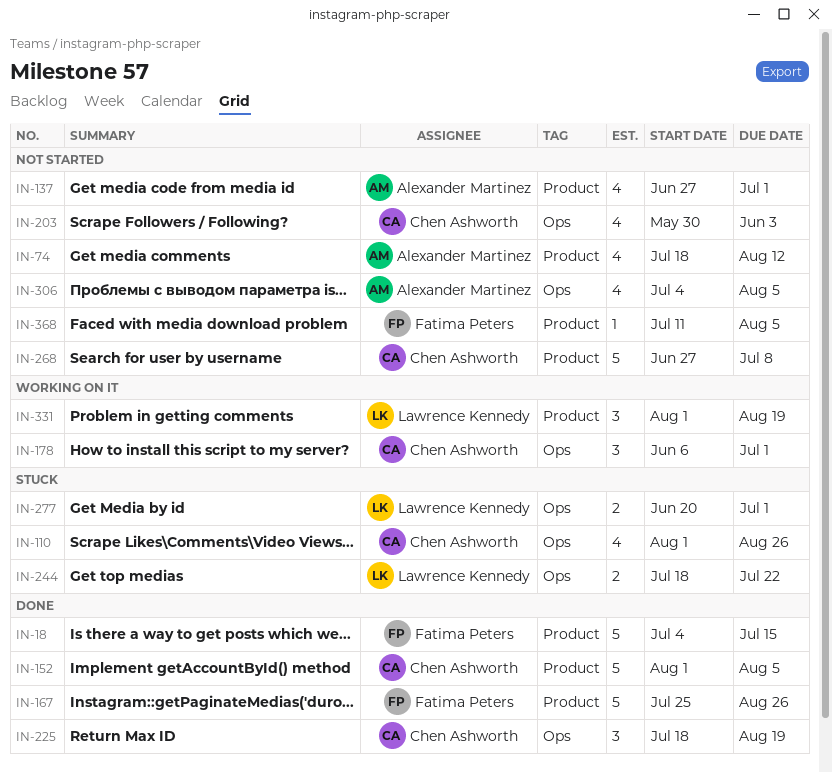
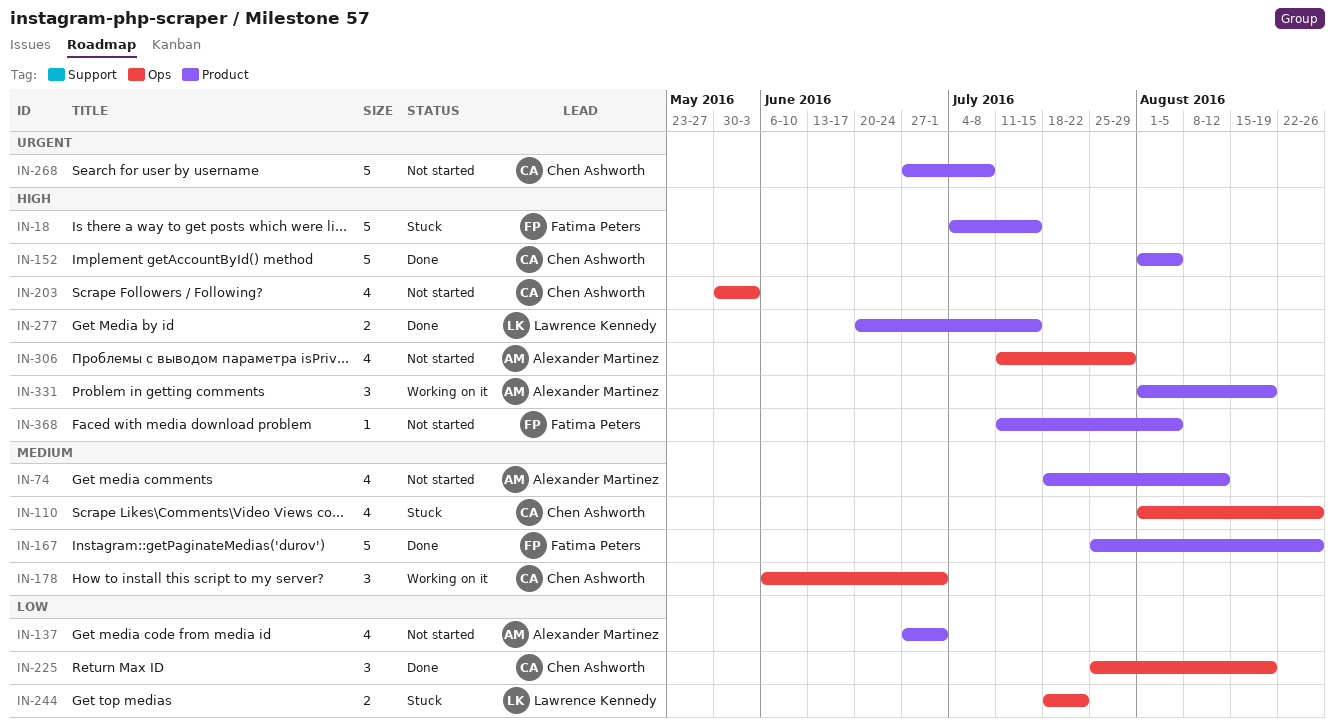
IN-18, status: Done -> Stuck
IN-225, start: Jul 18 -> Jul 25
IN-277, status: Stuck -> Done
IN-277, label: Ops -> Product
IN-277, due: Jul 1 -> Jul 15
IN-306, start: Jul 4 -> Jul 11
IN-306, due: Aug 5 -> Jul 29
IN-331, owner: Lawrence Kennedy -> Alexander Martinez

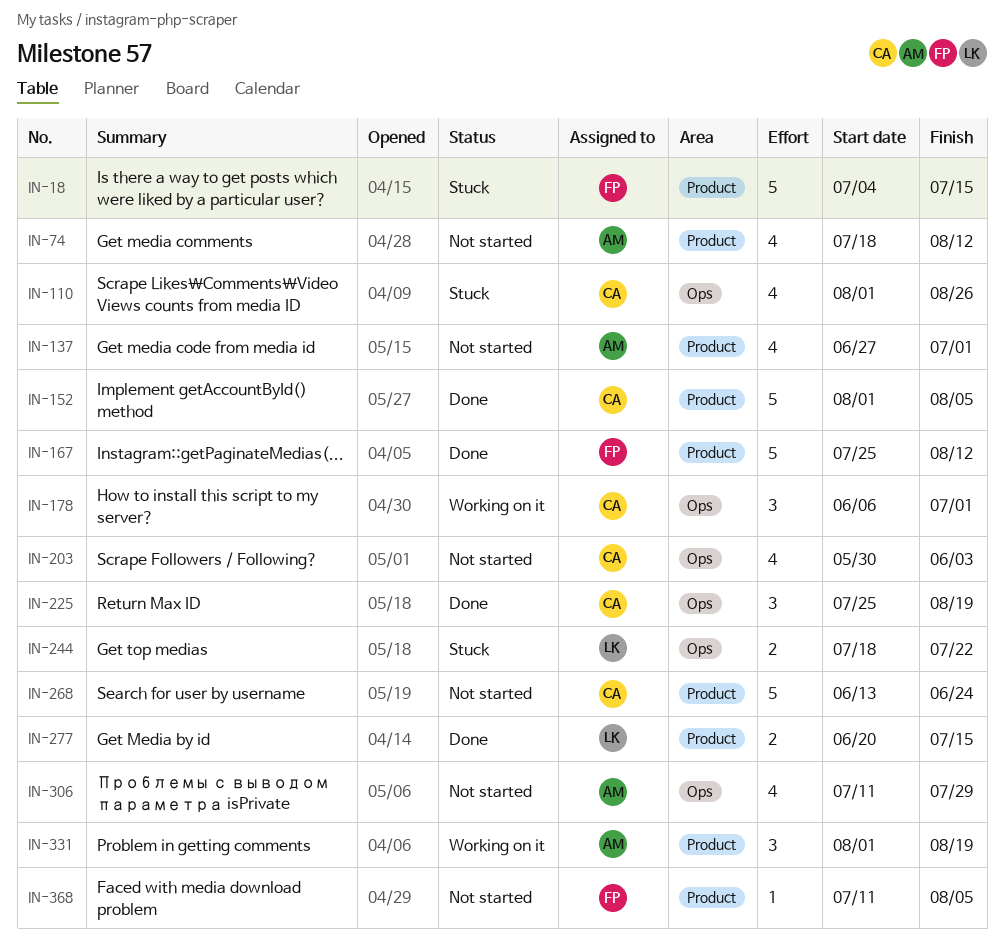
IN-167, due: Aug 26 -> Aug 12
IN-268, start: Jun 27 -> Jun 13
IN-268, due: Jul 8 -> Jun 24

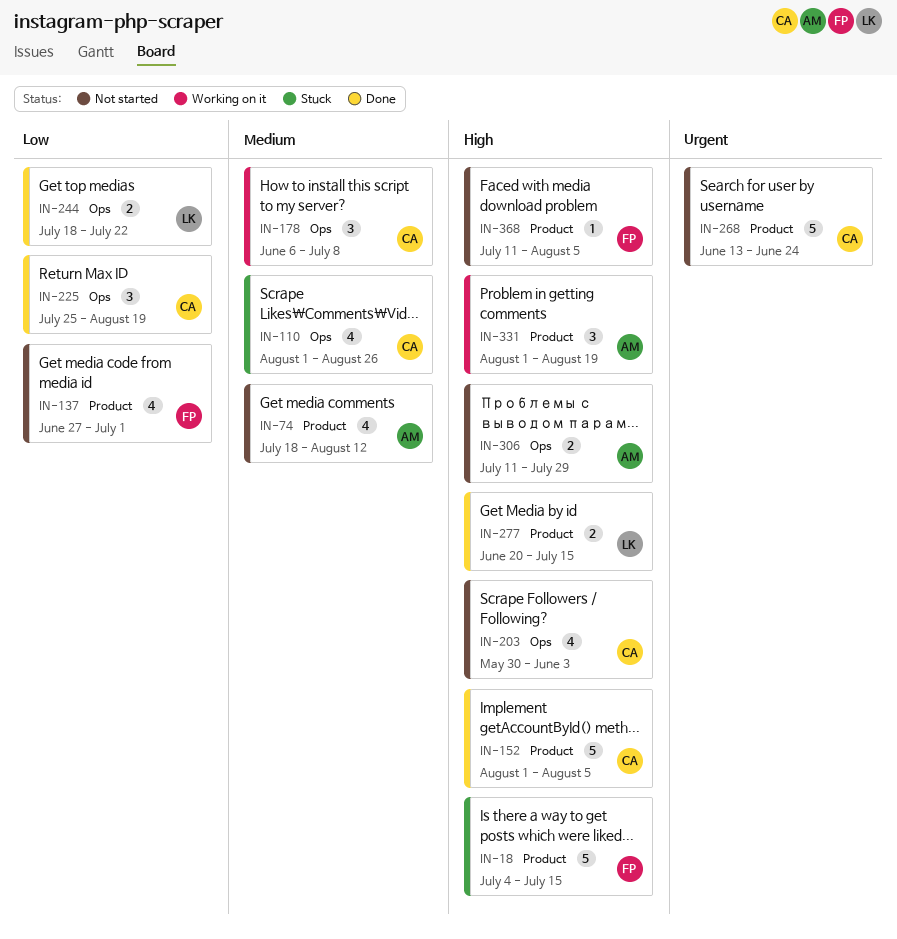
IN-137, owner: AM -> FP
IN-167: present -> none
IN-178, due: Jul 1 -> Jul 8
IN-244, status: Stuck -> Done
IN-306, estimate: 4 -> 2

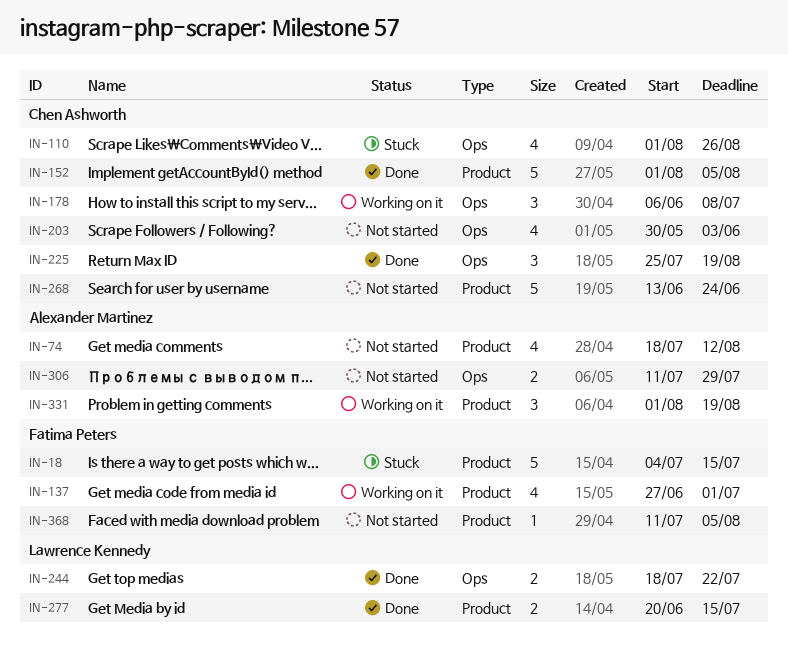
IN-137, status: Not started -> Working on it

